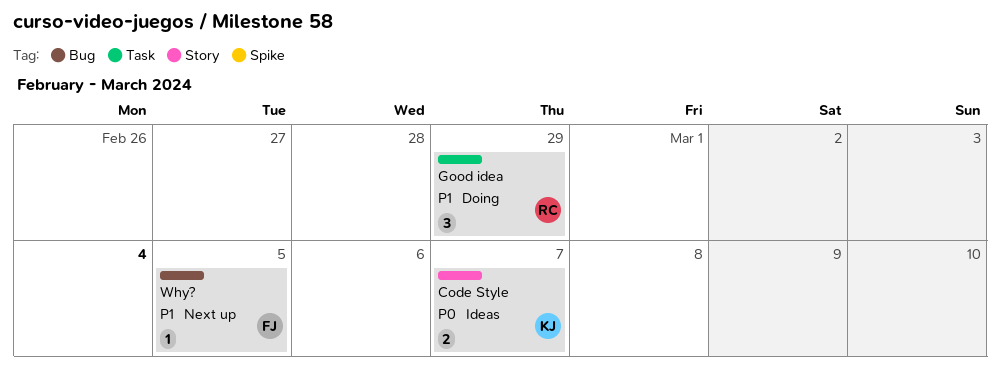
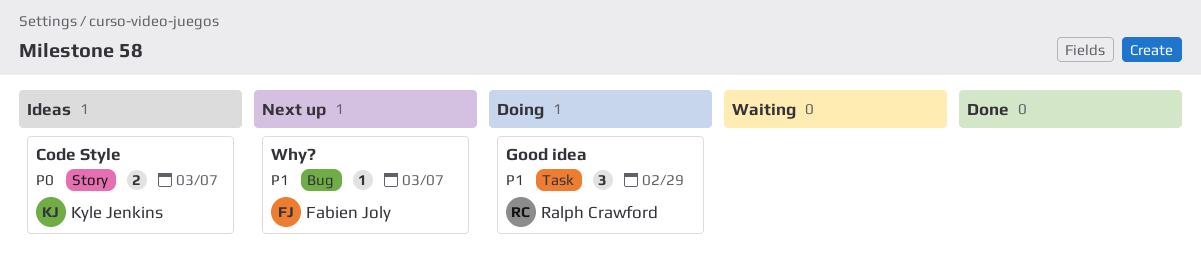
Why?, due: Mar 5 -> Mar 7

